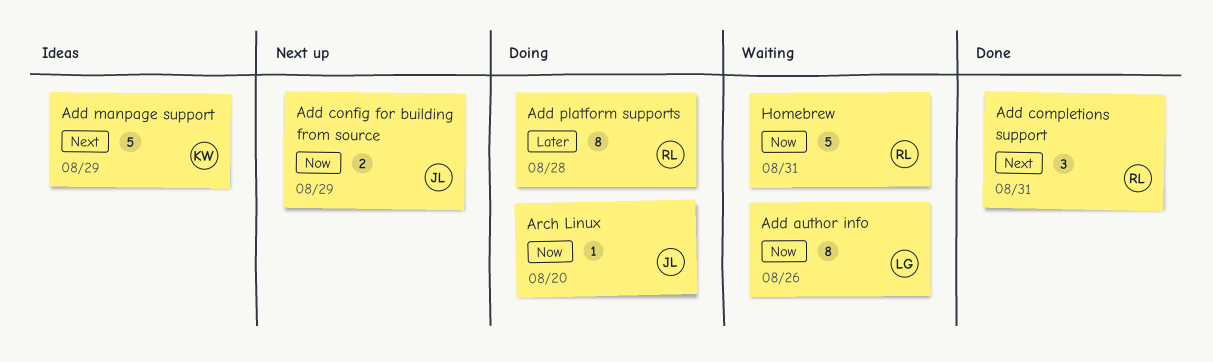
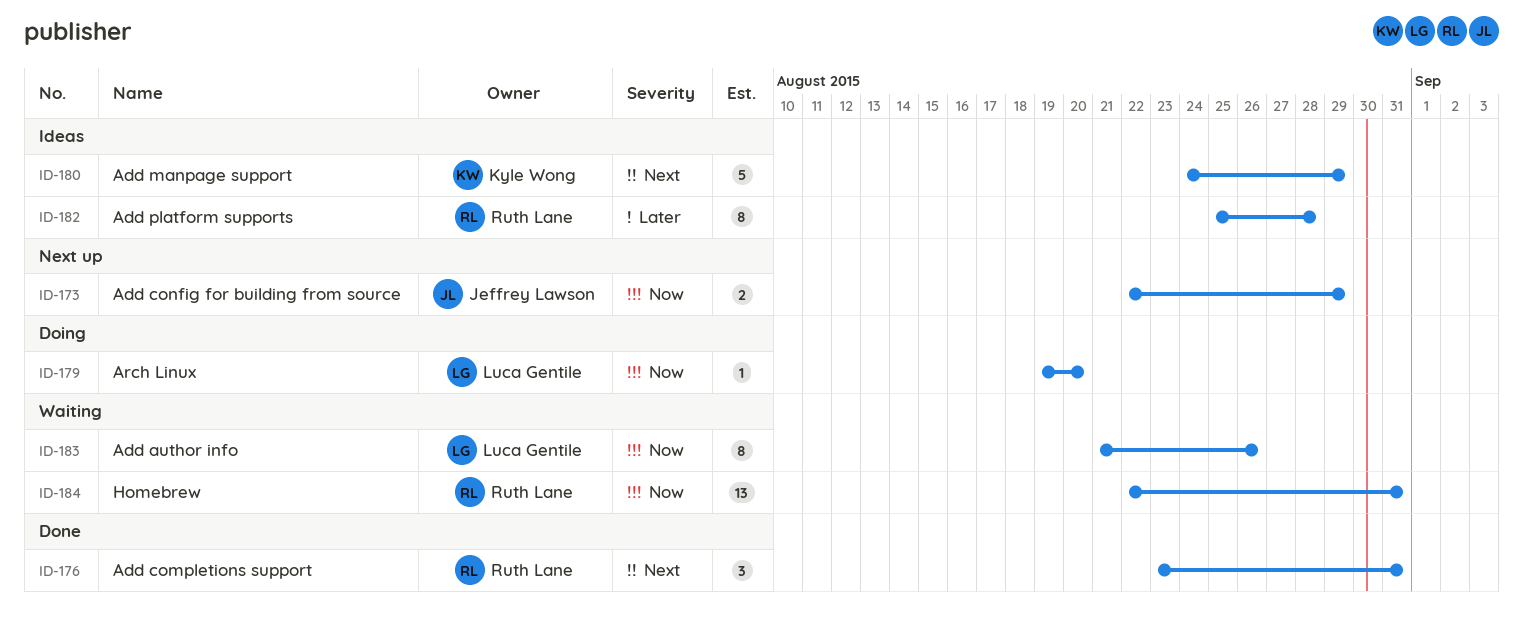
Add platform supports, status: Doing -> Ideas
Arch Linux, owner: Jeffrey Lawson -> Luca Gentile
Homebrew, estimate: 5 -> 13

